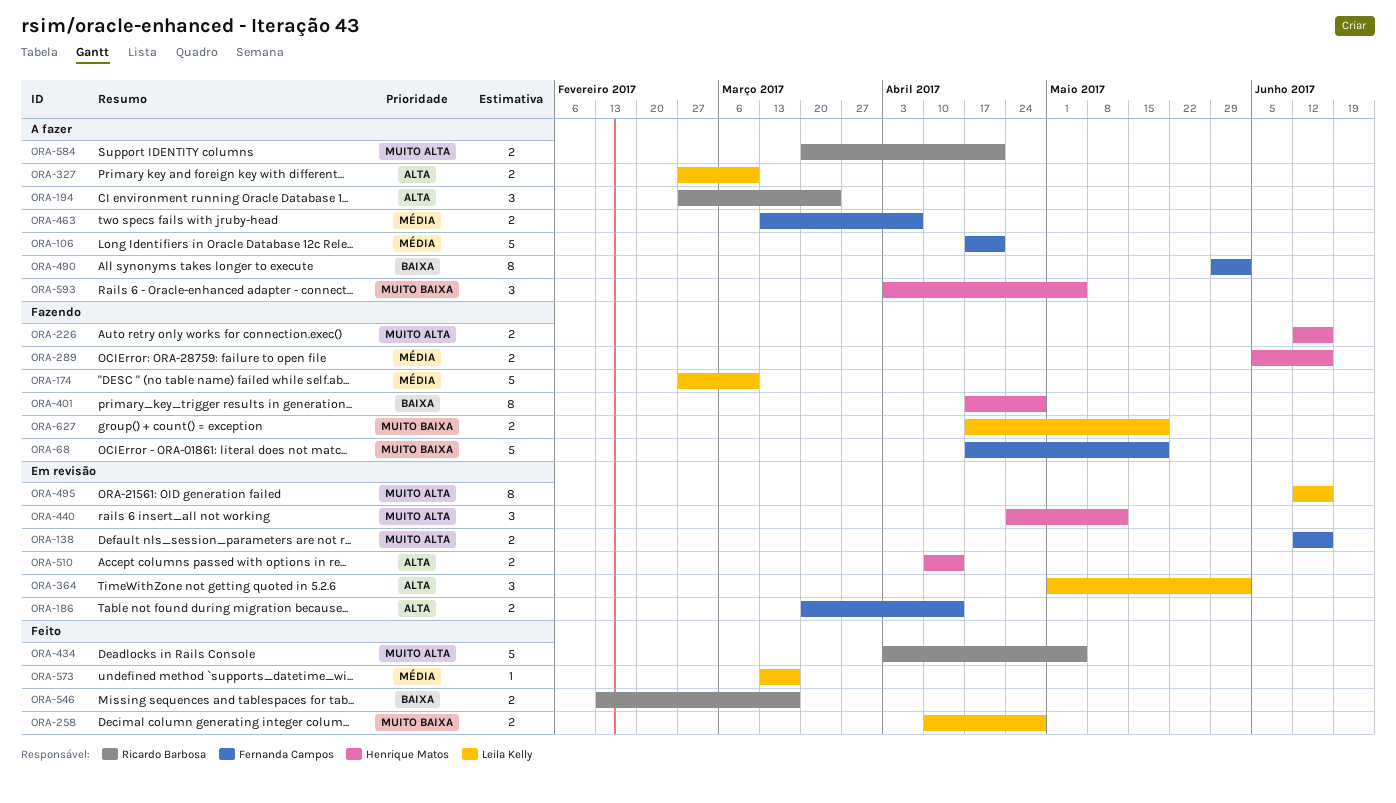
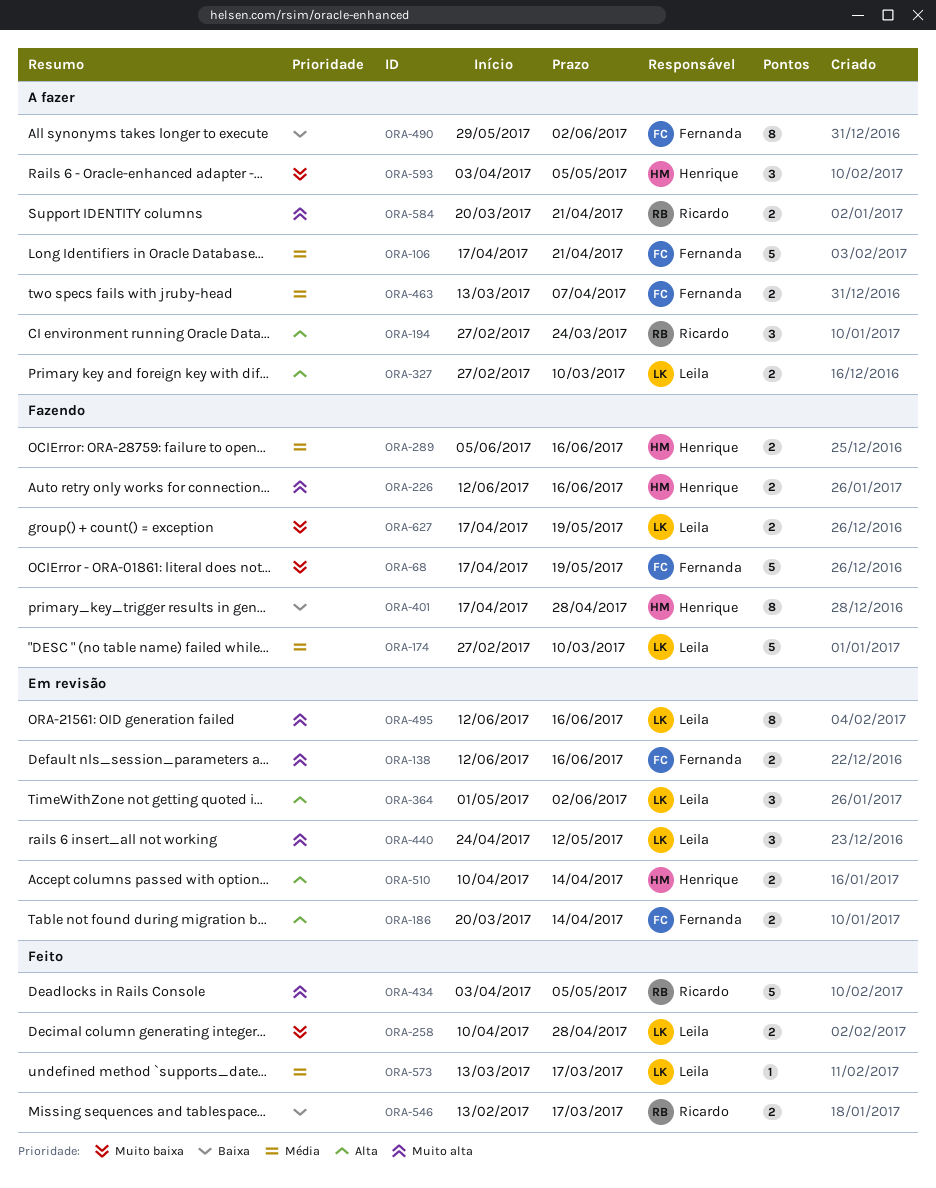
ORA-440, owner: Henrique Matos -> Leila Kelly

